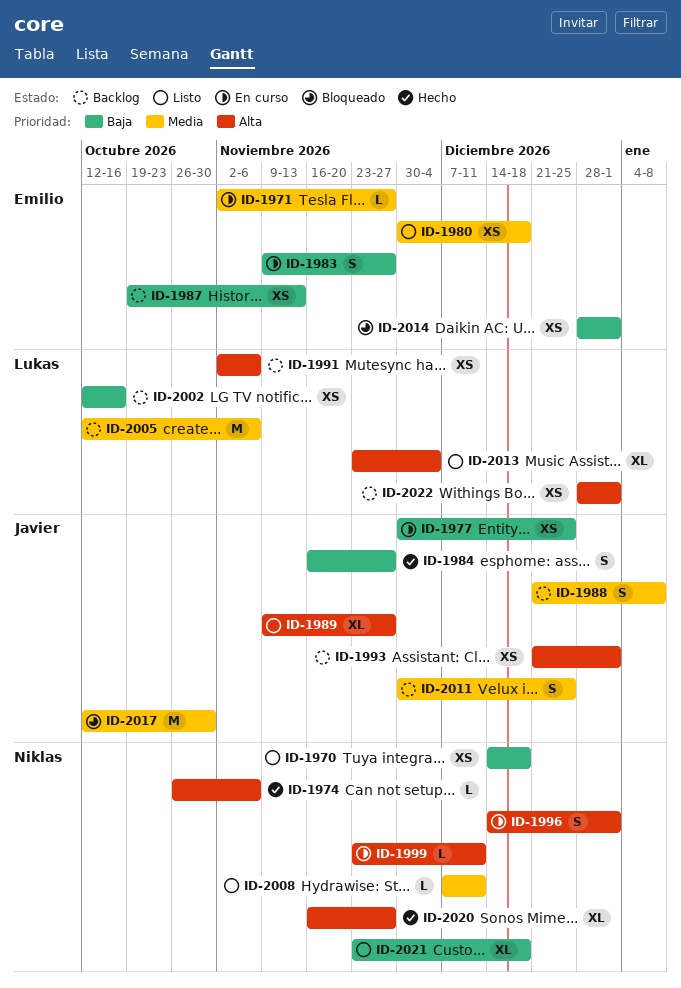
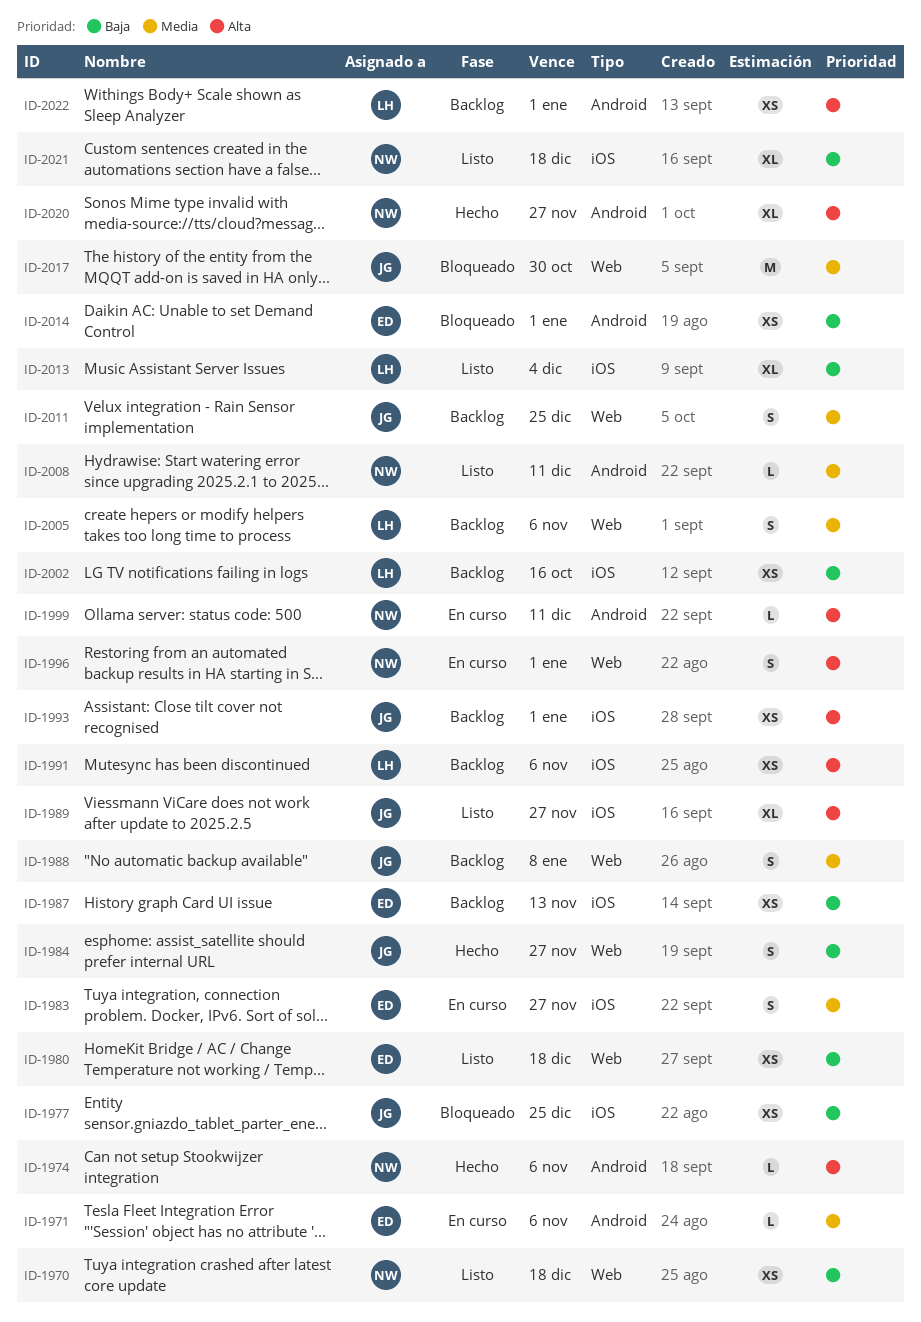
ID-1971, due: Nov 27 -> Nov 6
ID-1977, status: En curso -> Bloqueado
ID-1980, priority: Media -> Baja
ID-1983, priority: Baja -> Media
ID-2005, estimate: M -> S
ID-2013, priority: Alta -> Baja

